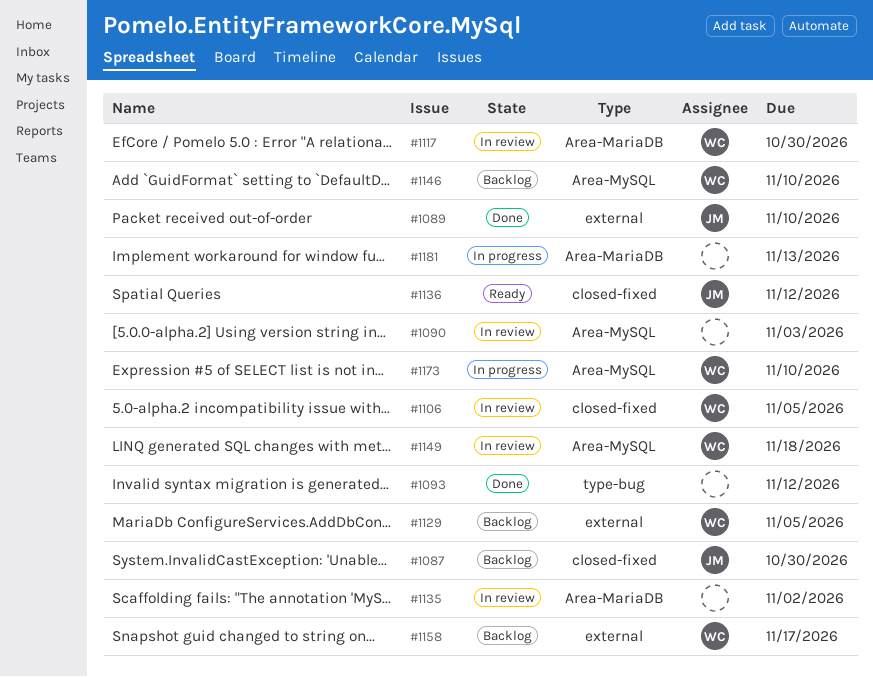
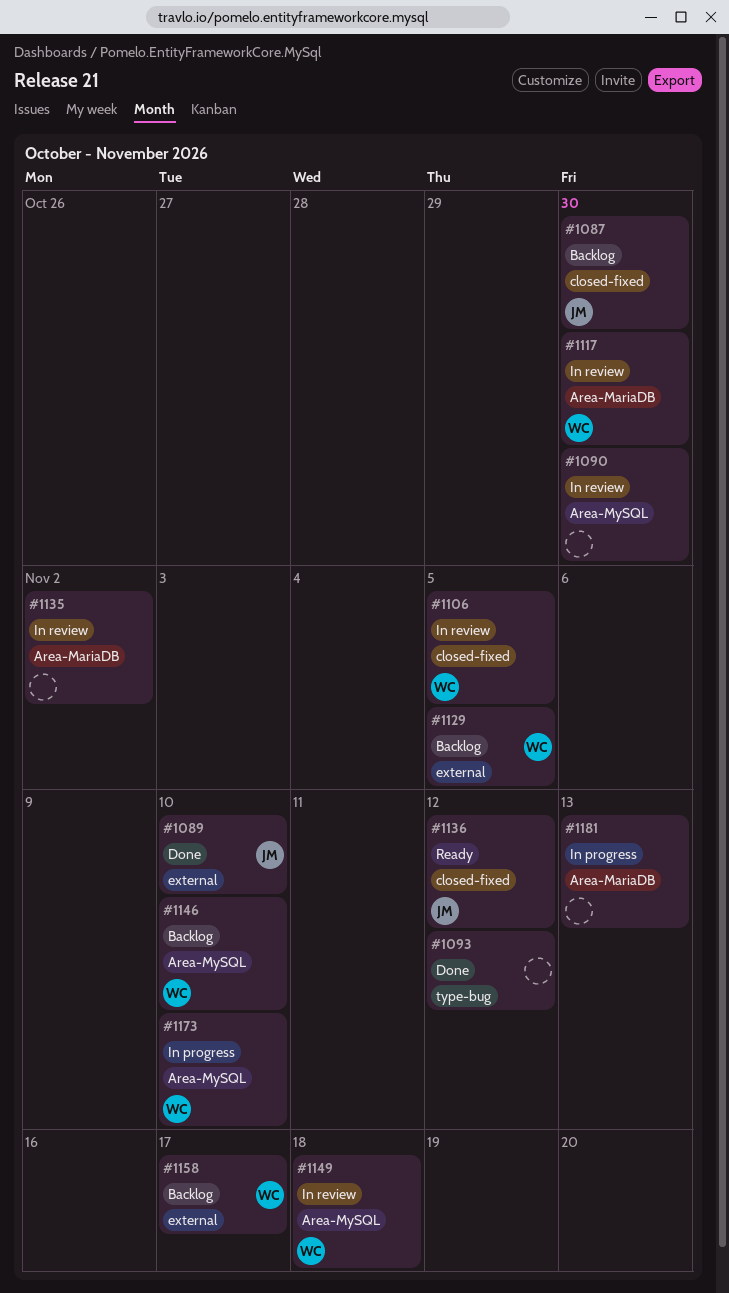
#1090, due: Nov 3 -> Oct 30

